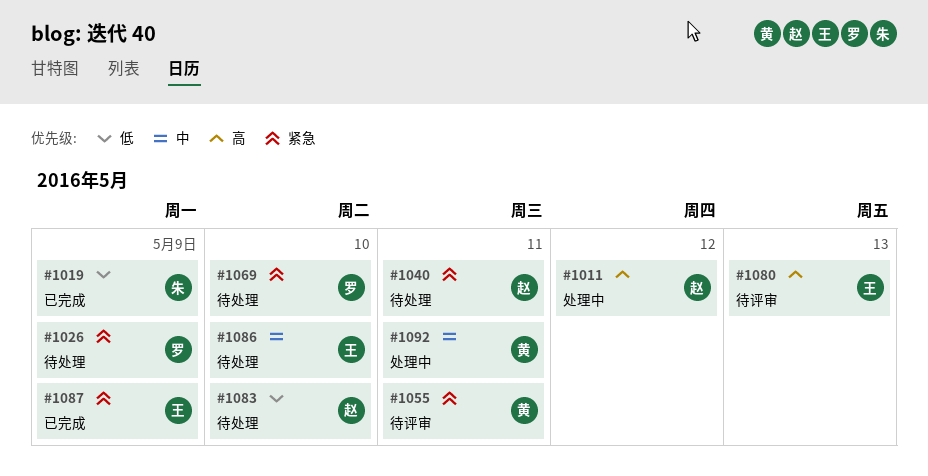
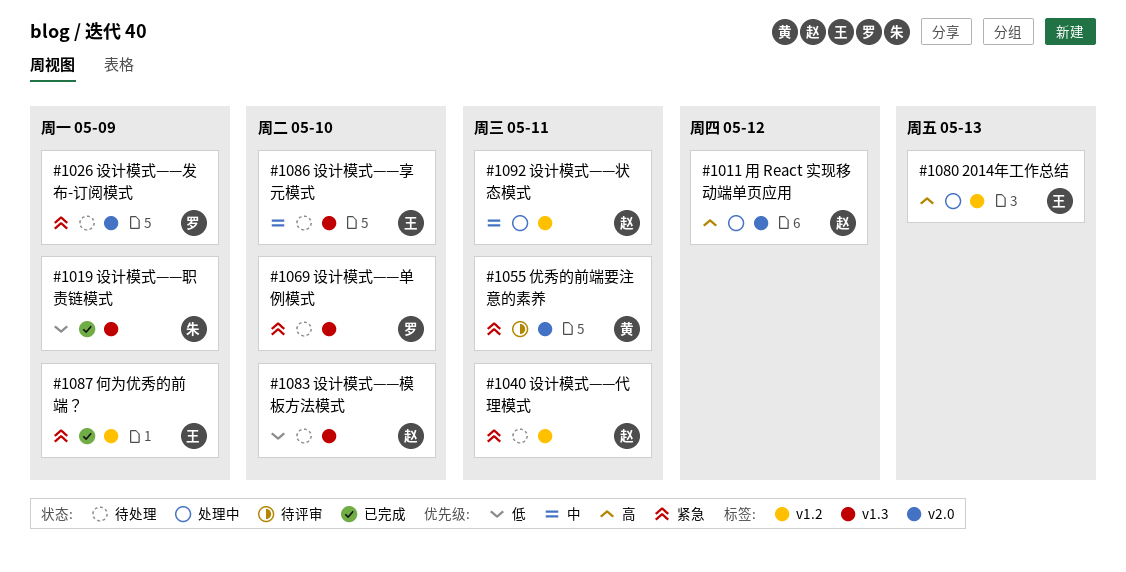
#1080, status: 待评审 -> 处理中
#1092, owner: 黄 -> 赵

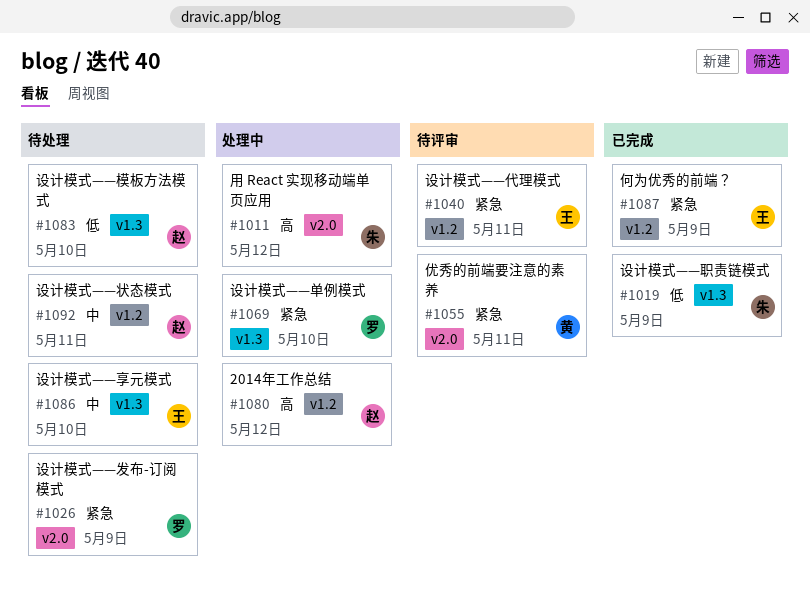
#1011, owner: 赵 -> 朱
#1040, status: 待处理 -> 待评审
#1040, owner: 赵 -> 王
#1069, status: 待处理 -> 处理中
#1080, owner: 王 -> 赵
#1080, due: May 13 -> May 12
#1092, status: 处理中 -> 待处理

